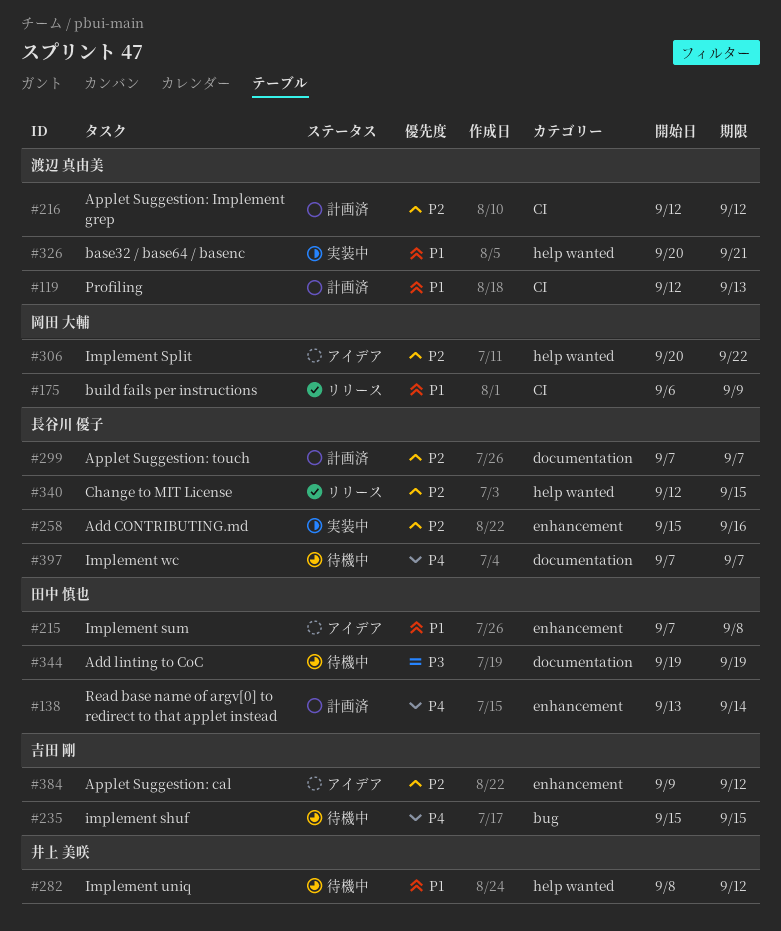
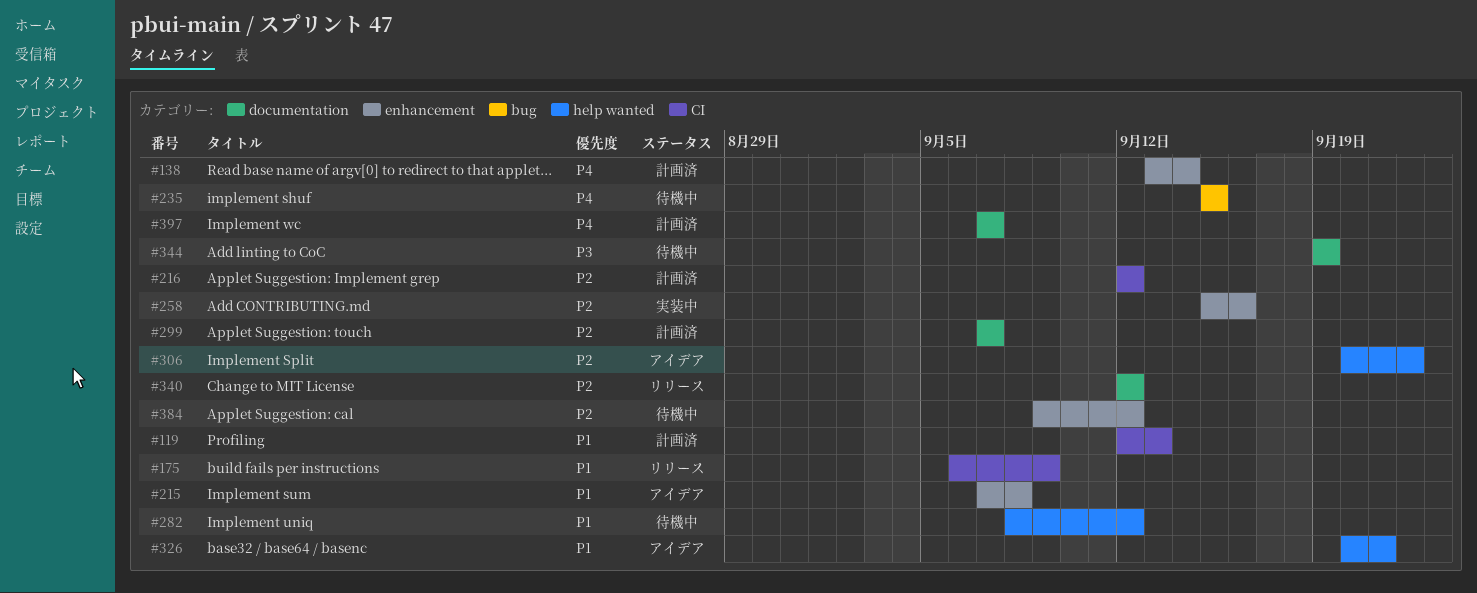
#326, status: 実装中 -> アイデア
#340, label: help wanted -> documentation
#340, due: Sep 15 -> Sep 12
#384, status: アイデア -> 待機中
#397, status: 待機中 -> 計画済

